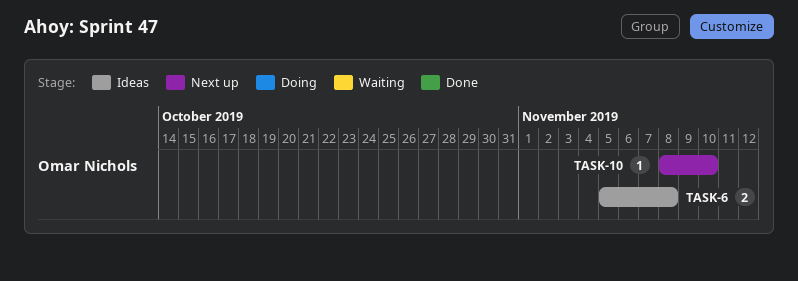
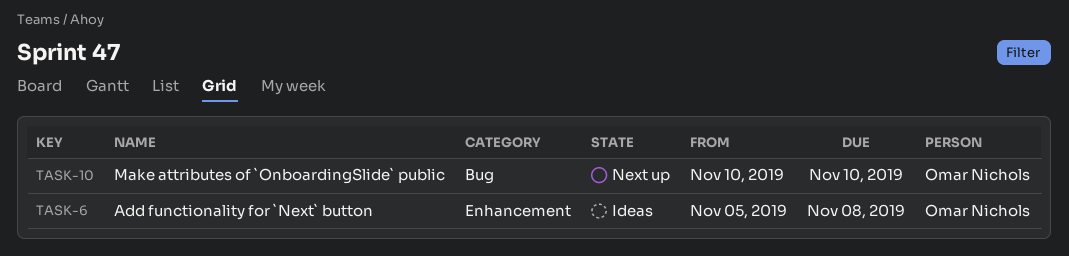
TASK-10, start: Nov 8 -> Nov 10

